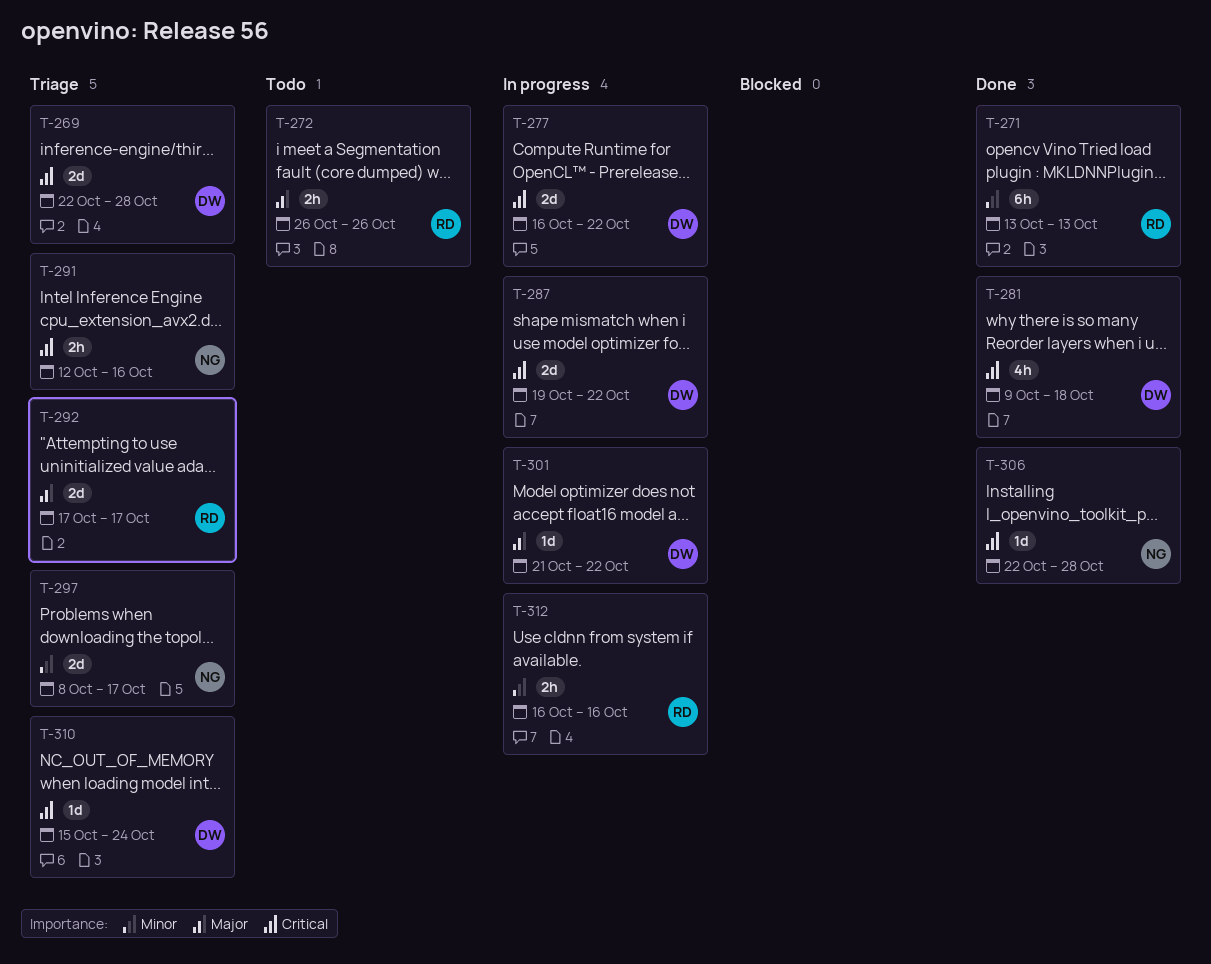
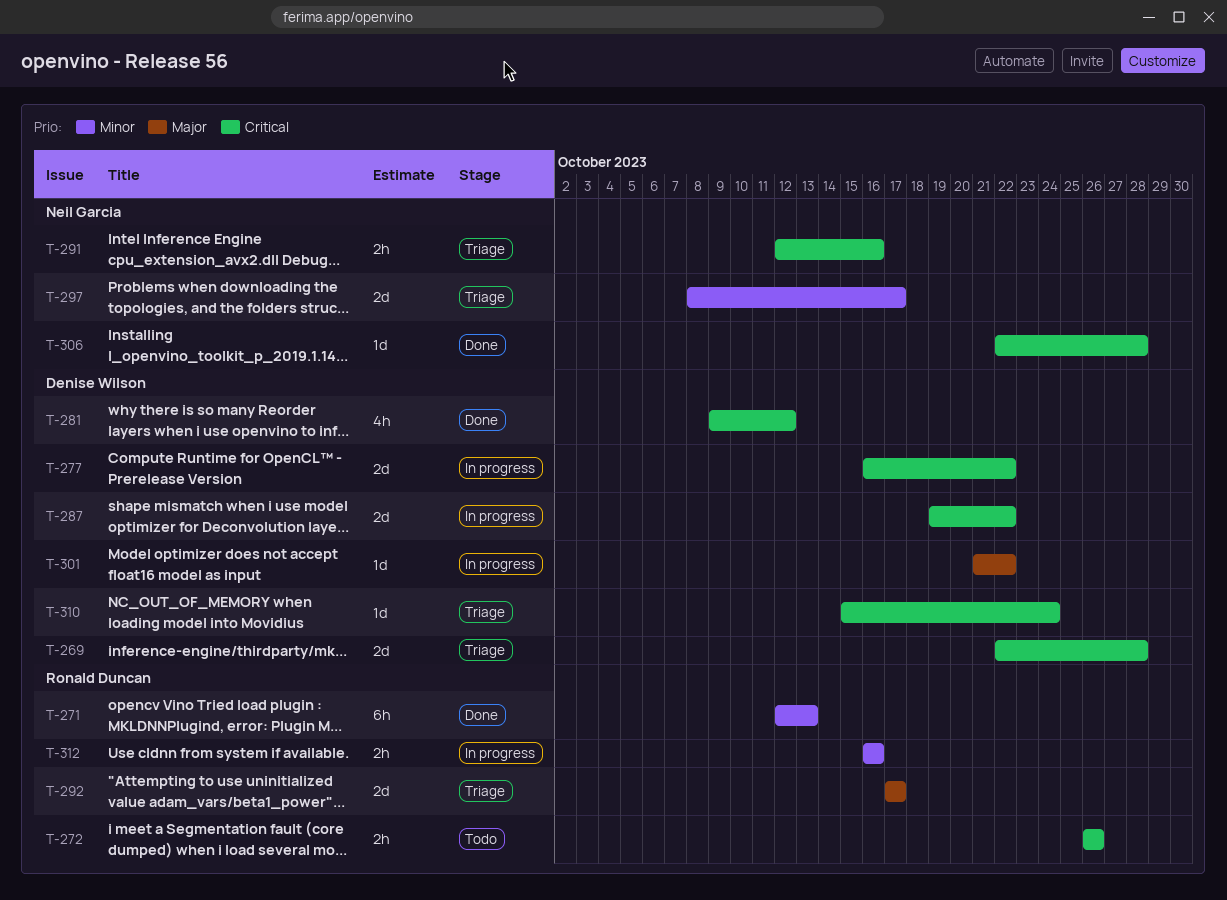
T-271, start: Oct 13 -> Oct 12
T-272, priority: Major -> Critical
T-281, due: Oct 18 -> Oct 12

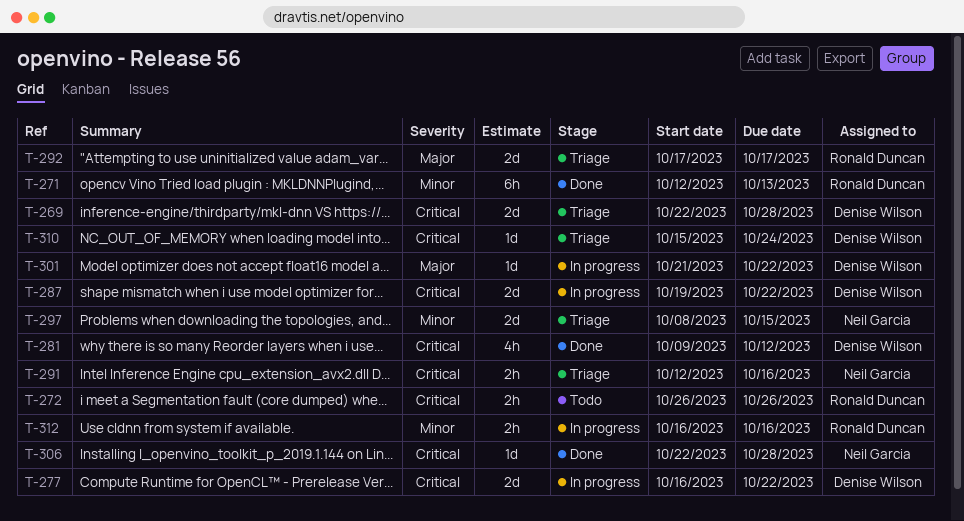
T-297, due: Oct 17 -> Oct 15

